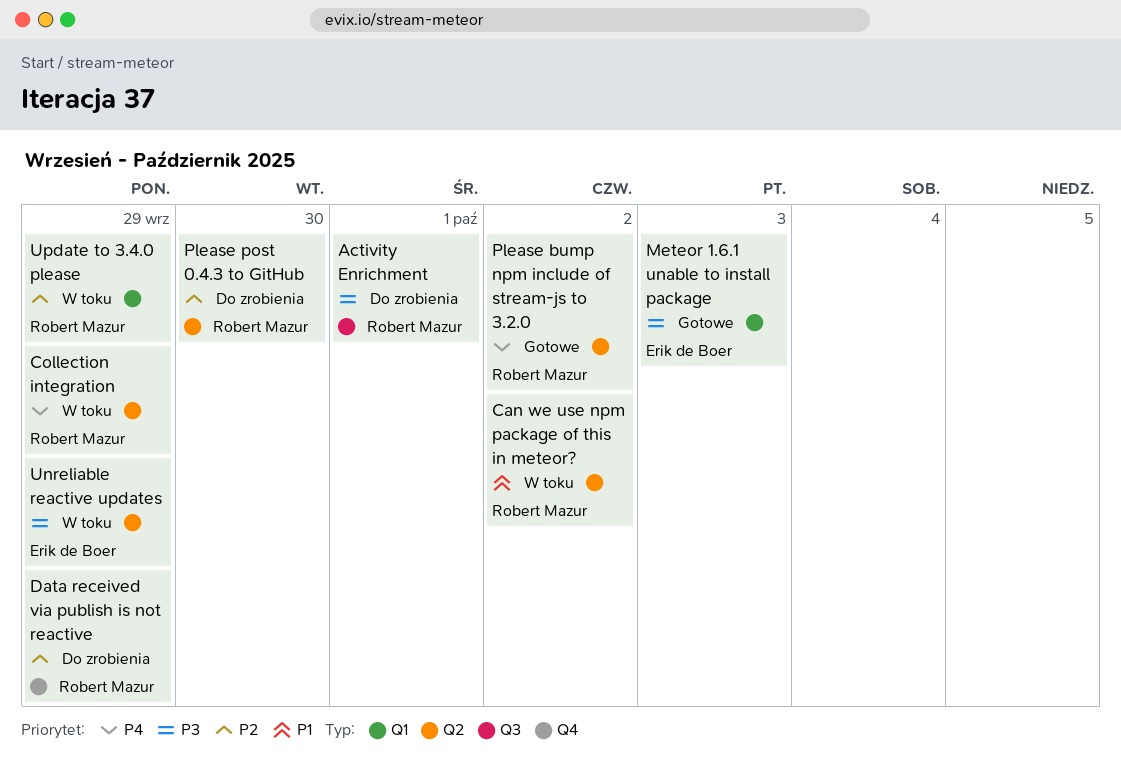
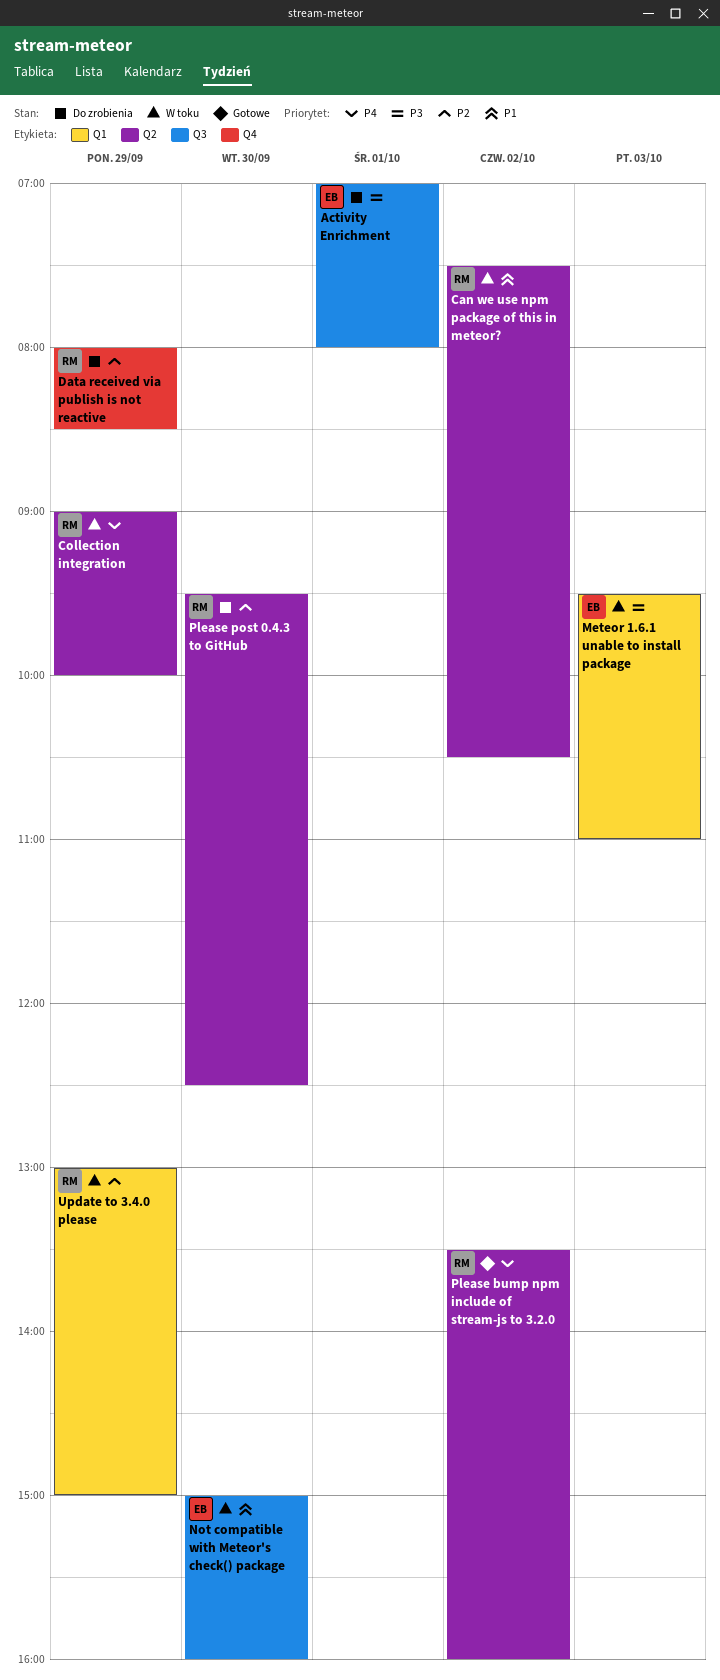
Activity Enrichment, owner: Robert Mazur -> Erik de Boer
Meteor 1.6.1 unable to install package, status: Gotowe -> W toku
Not compatible with Meteor's check() package: none -> present
Unreliable reactive updates: present -> none

